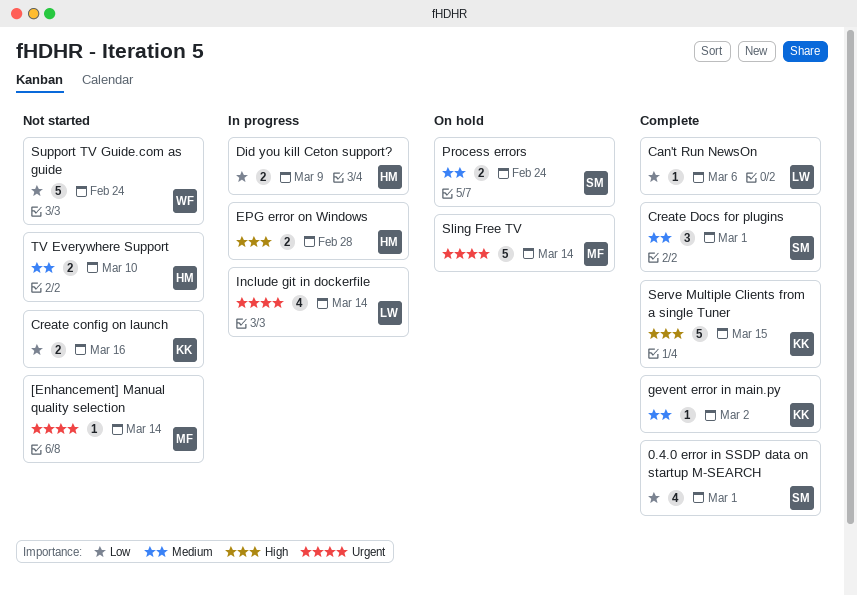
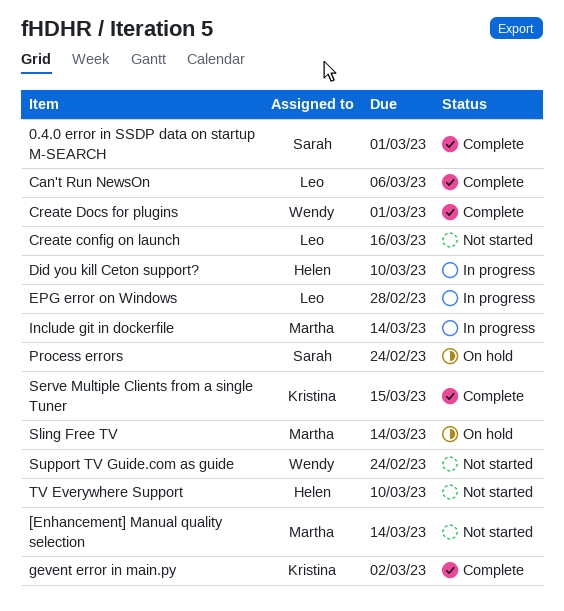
Create config on launch, owner: Kristina -> Leo
Create Docs for plugins, owner: Sarah -> Wendy
Did you kill Ceton support?, due: Mar 9 -> Mar 10
EPG error on Windows, owner: Helen -> Leo
Include git in dockerfile, owner: Leo -> Martha

